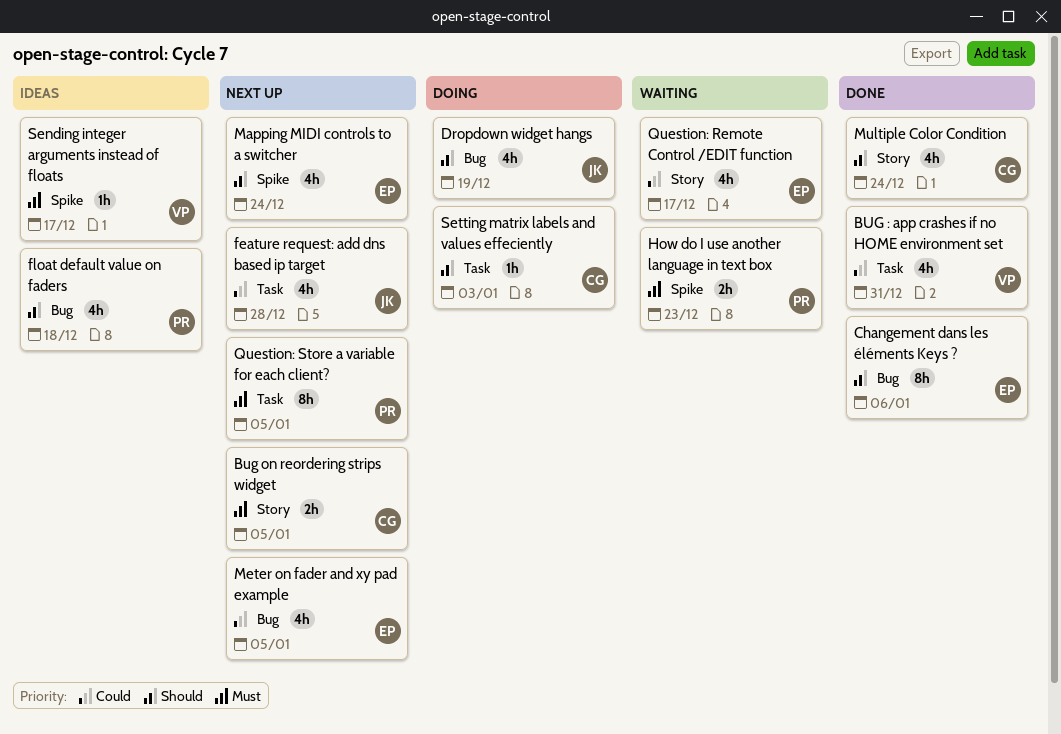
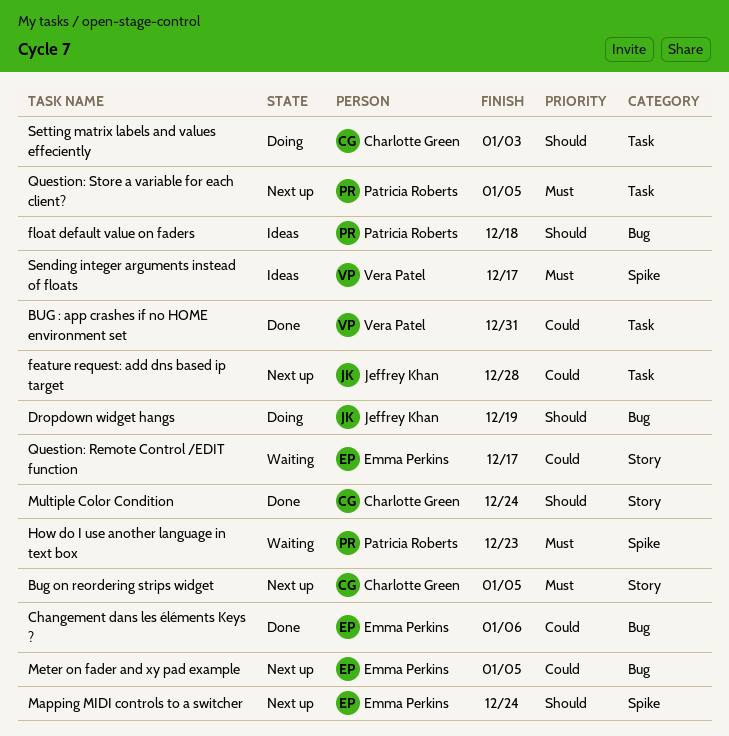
Changement dans les éléments Keys ?, priority: Should -> Could

